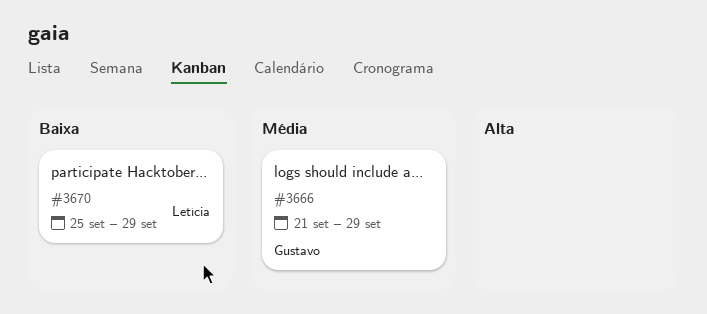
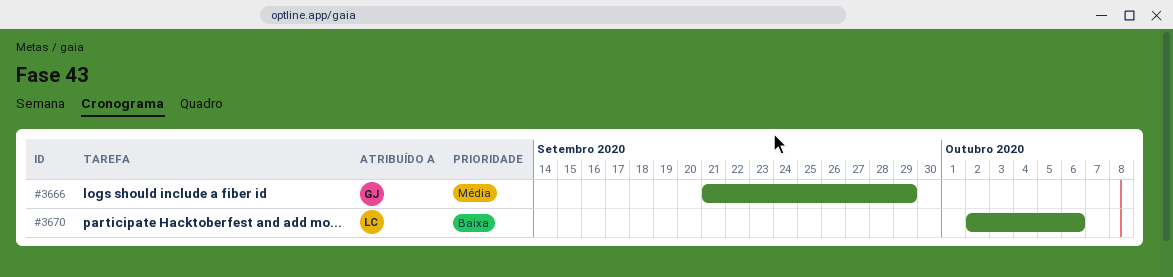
#3670, start: Sep 25 -> Oct 2
#3670, due: Sep 29 -> Oct 6

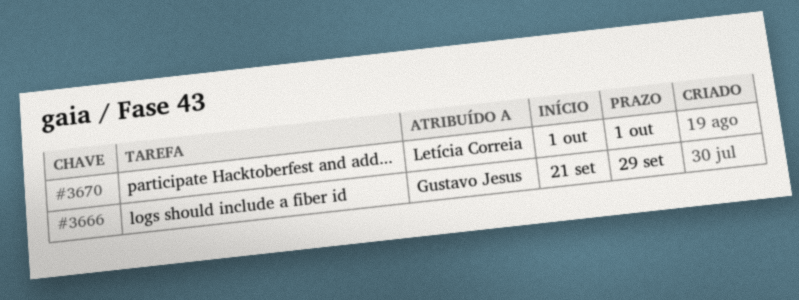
#3670, start: Oct 2 -> Oct 1
#3670, due: Oct 6 -> Oct 1

